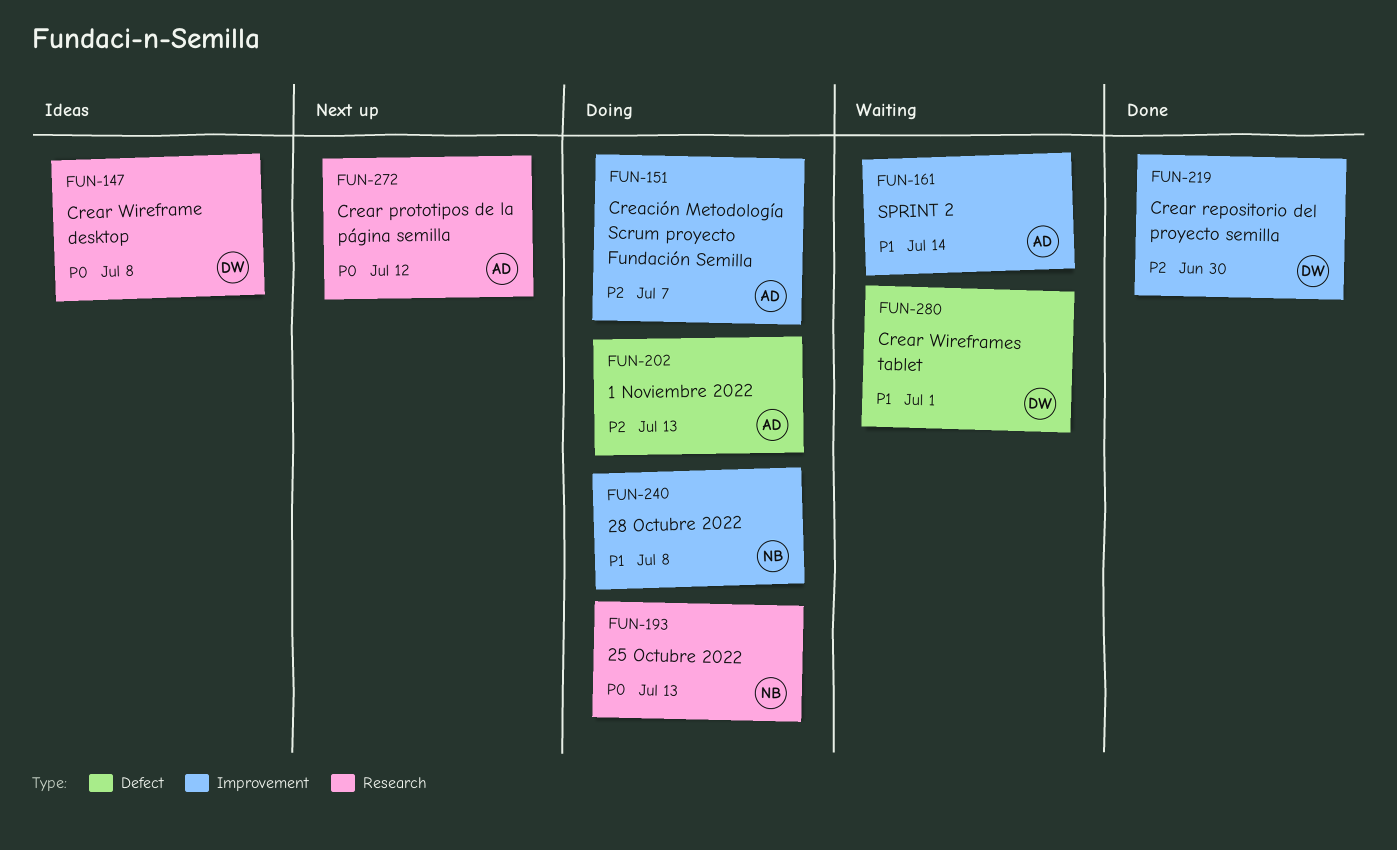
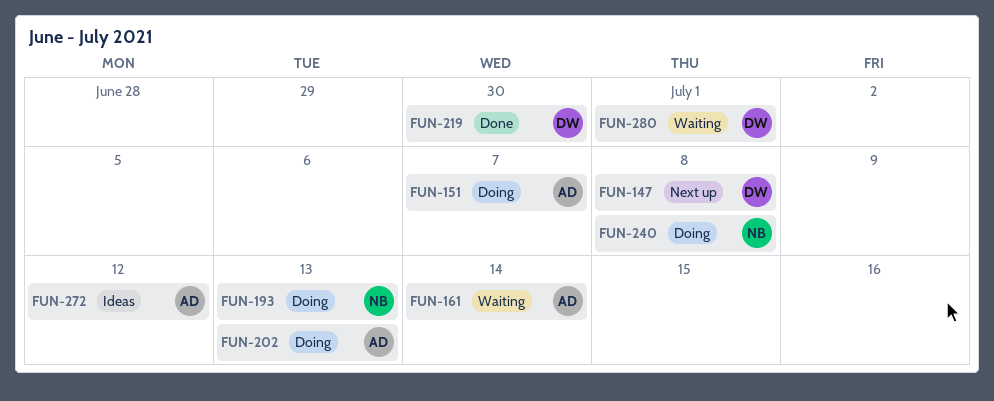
FUN-147, status: Ideas -> Next up
FUN-272, status: Next up -> Ideas

